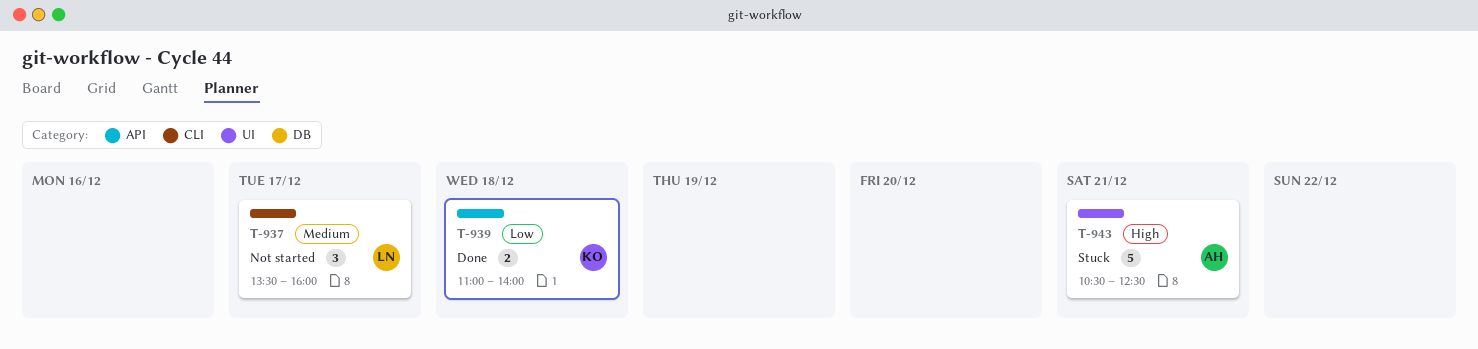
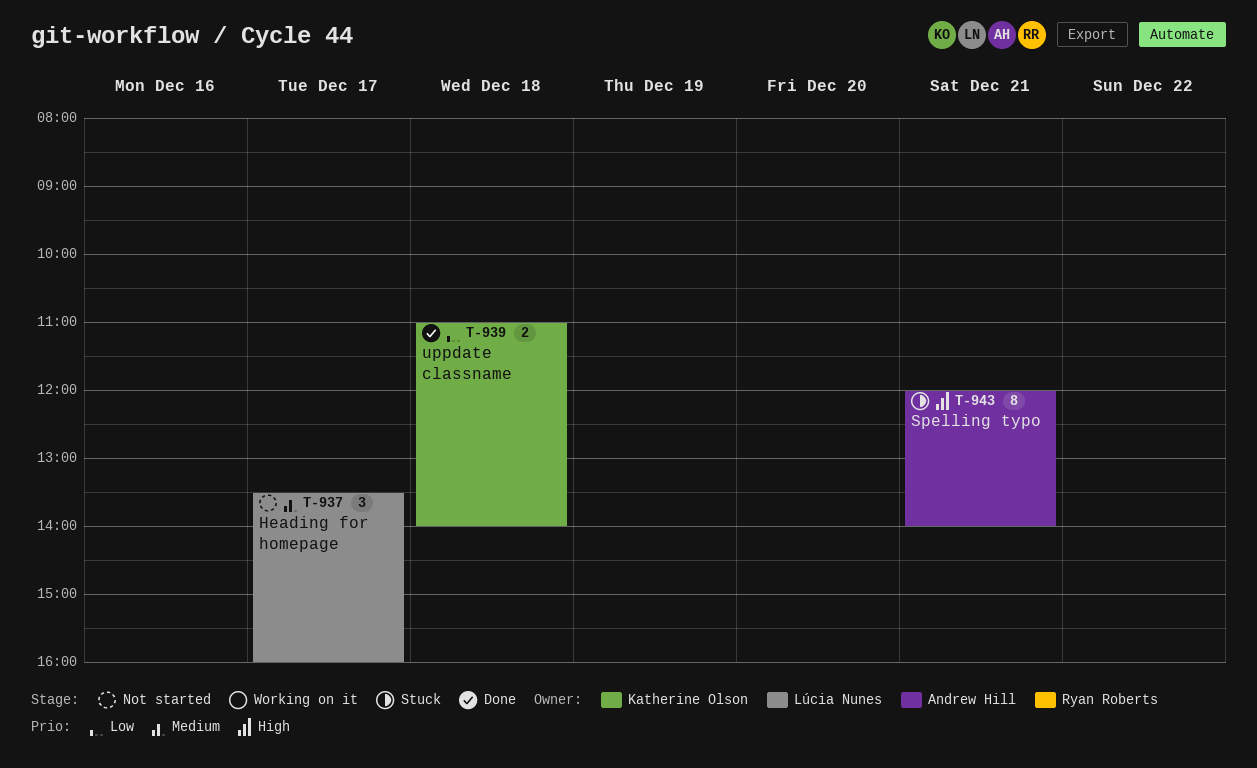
T-943, estimate: 5 -> 8
T-943, begins: 10:30 -> 12:00
T-943, ends: 12:30 -> 14:00

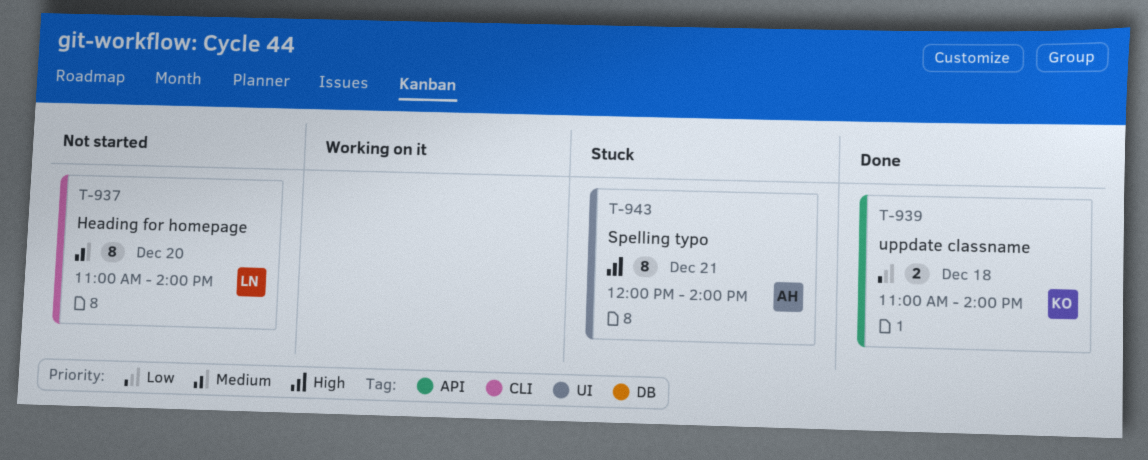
T-937, estimate: 3 -> 8
T-937, day: Dec 17 -> Dec 20
T-937, begins: 13:30 -> 11:00
T-937, ends: 16:00 -> 14:00

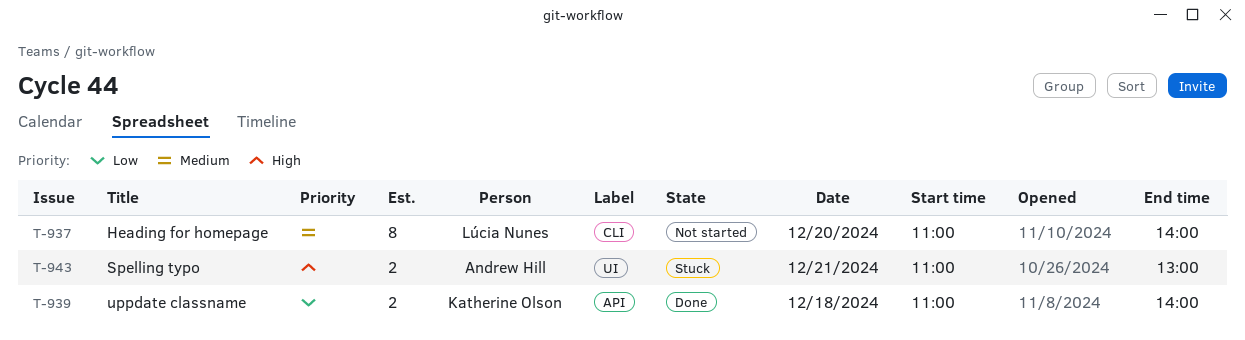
T-943, estimate: 8 -> 2
T-943, begins: 12:00 -> 11:00
T-943, ends: 14:00 -> 13:00

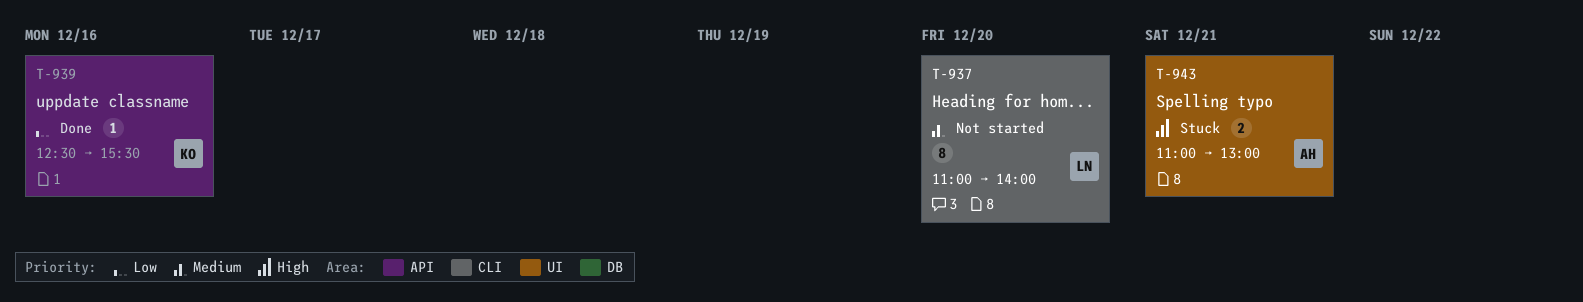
T-939, estimate: 2 -> 1
T-939, day: Dec 18 -> Dec 16
T-939, begins: 11:00 -> 12:30
T-939, ends: 14:00 -> 15:30

